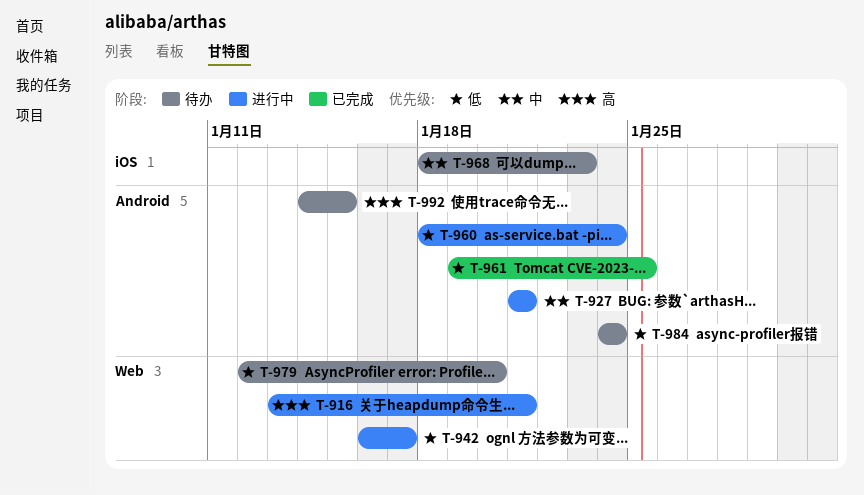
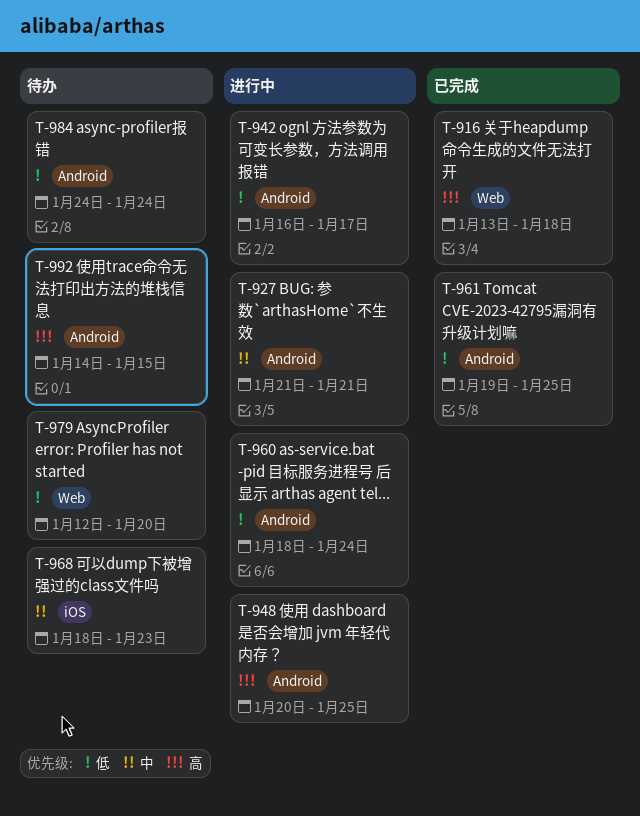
T-916, status: 进行中 -> 已完成
T-916, due: Jan 21 -> Jan 18
T-942, label: Web -> Android
T-948: none -> present

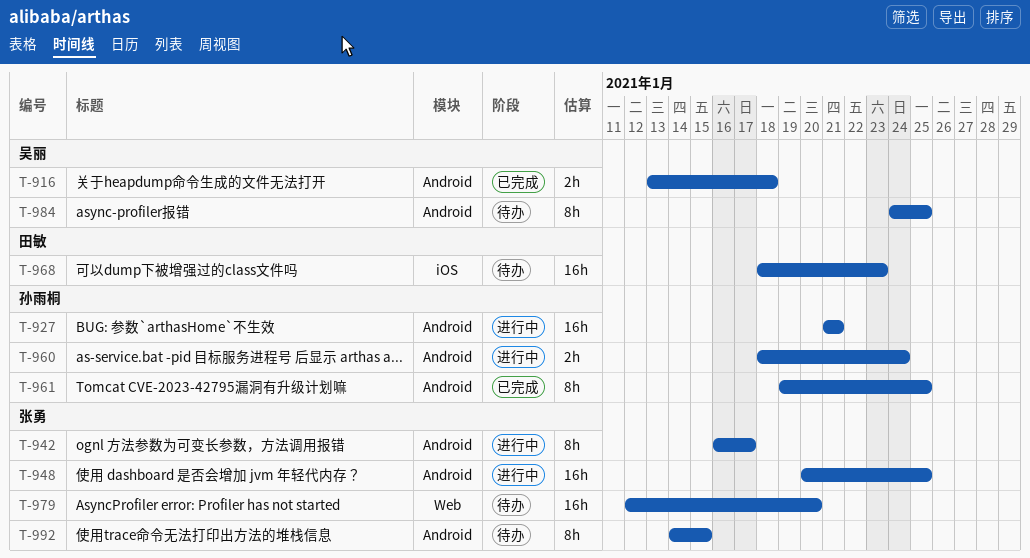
T-916, label: Web -> Android
T-984, due: Jan 24 -> Jan 25

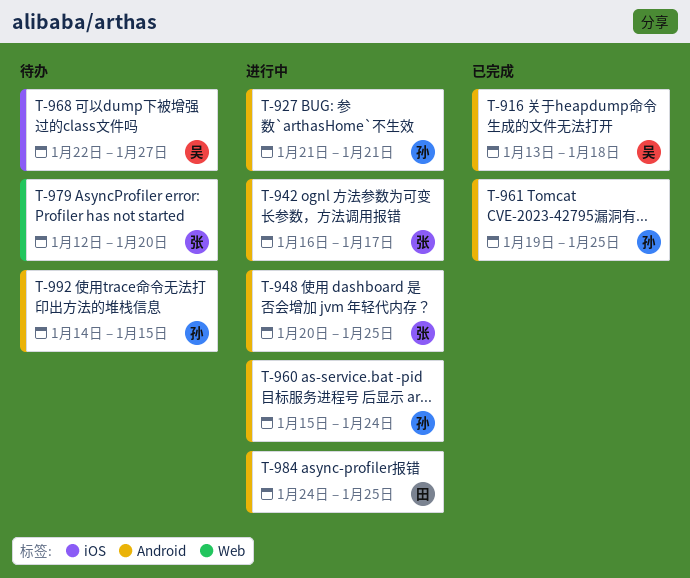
T-960, start: Jan 18 -> Jan 15
T-968, owner: 田敏 -> 吴丽
T-968, start: Jan 18 -> Jan 22
T-968, due: Jan 23 -> Jan 27
T-984, status: 待办 -> 进行中
T-984, owner: 吴丽 -> 田敏
T-992, owner: 张勇 -> 孙雨桐

